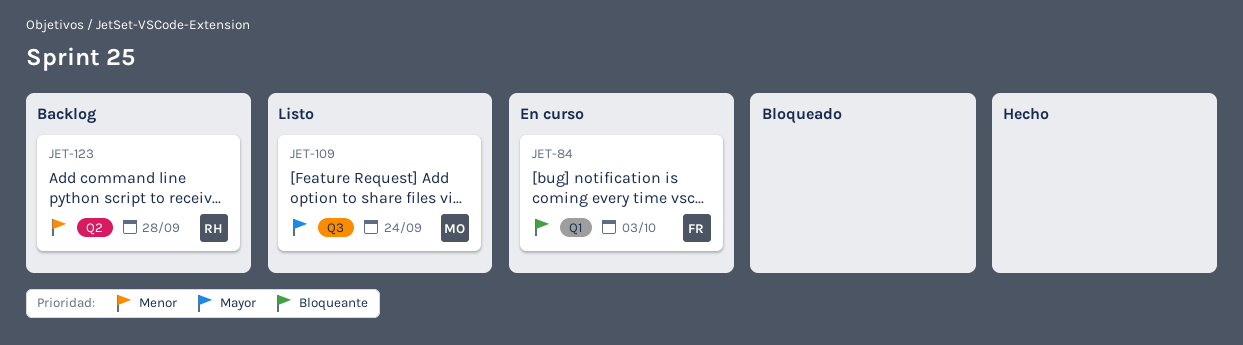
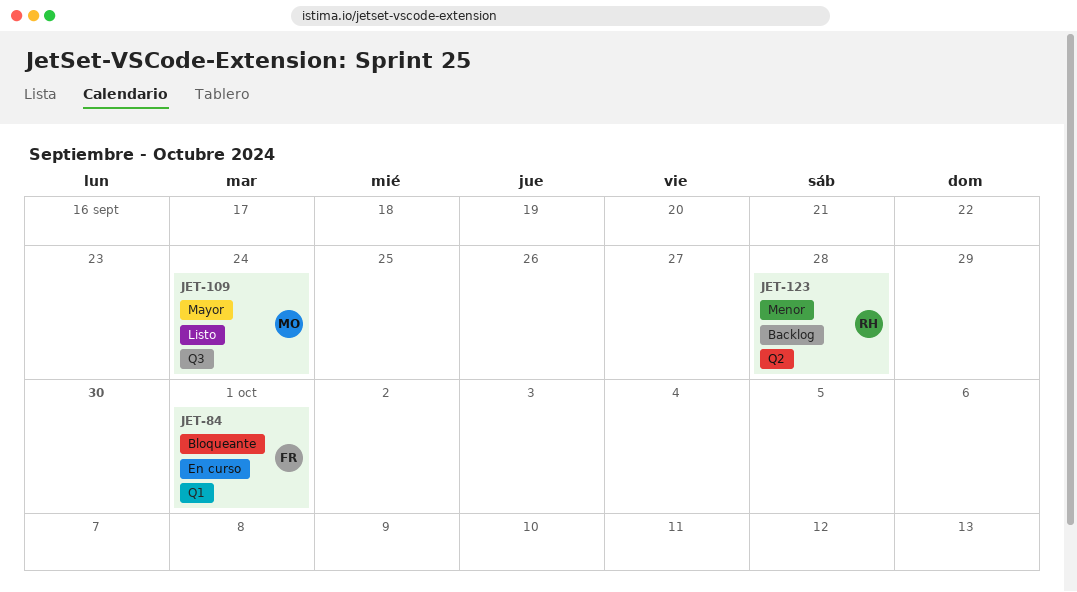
JET-84, due: Oct 3 -> Oct 1

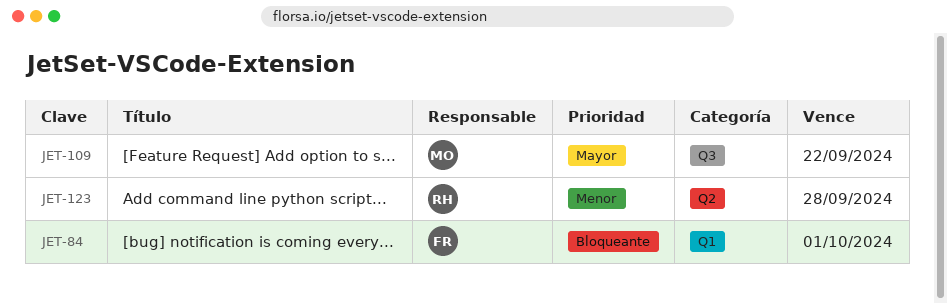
JET-109, due: Sep 24 -> Sep 22

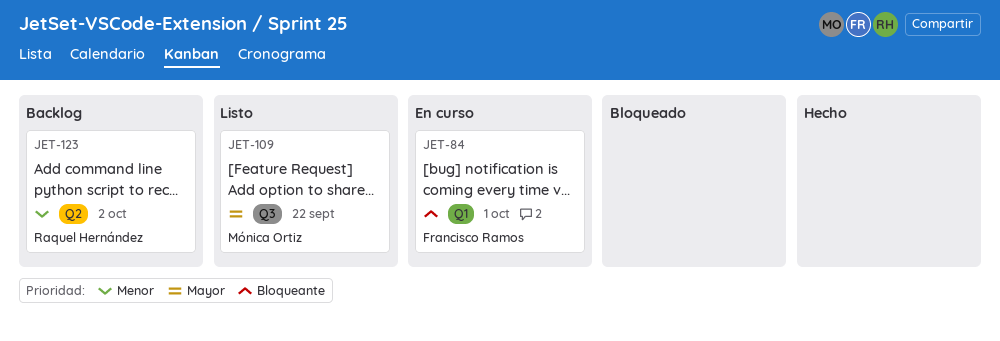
JET-123, due: Sep 28 -> Oct 2

